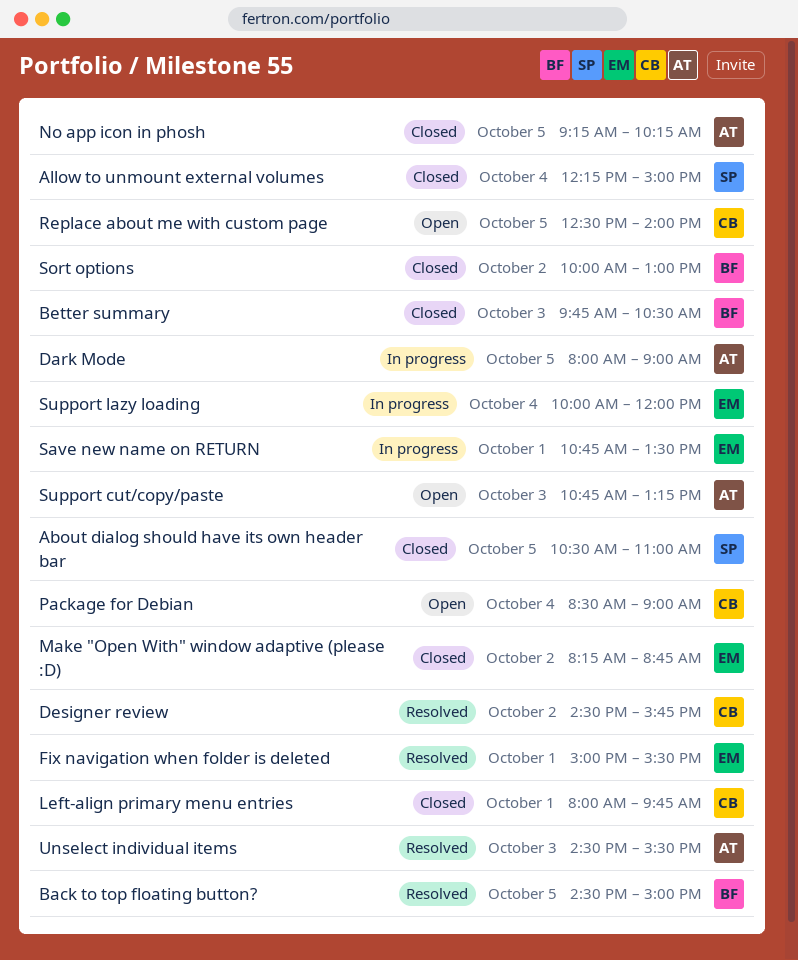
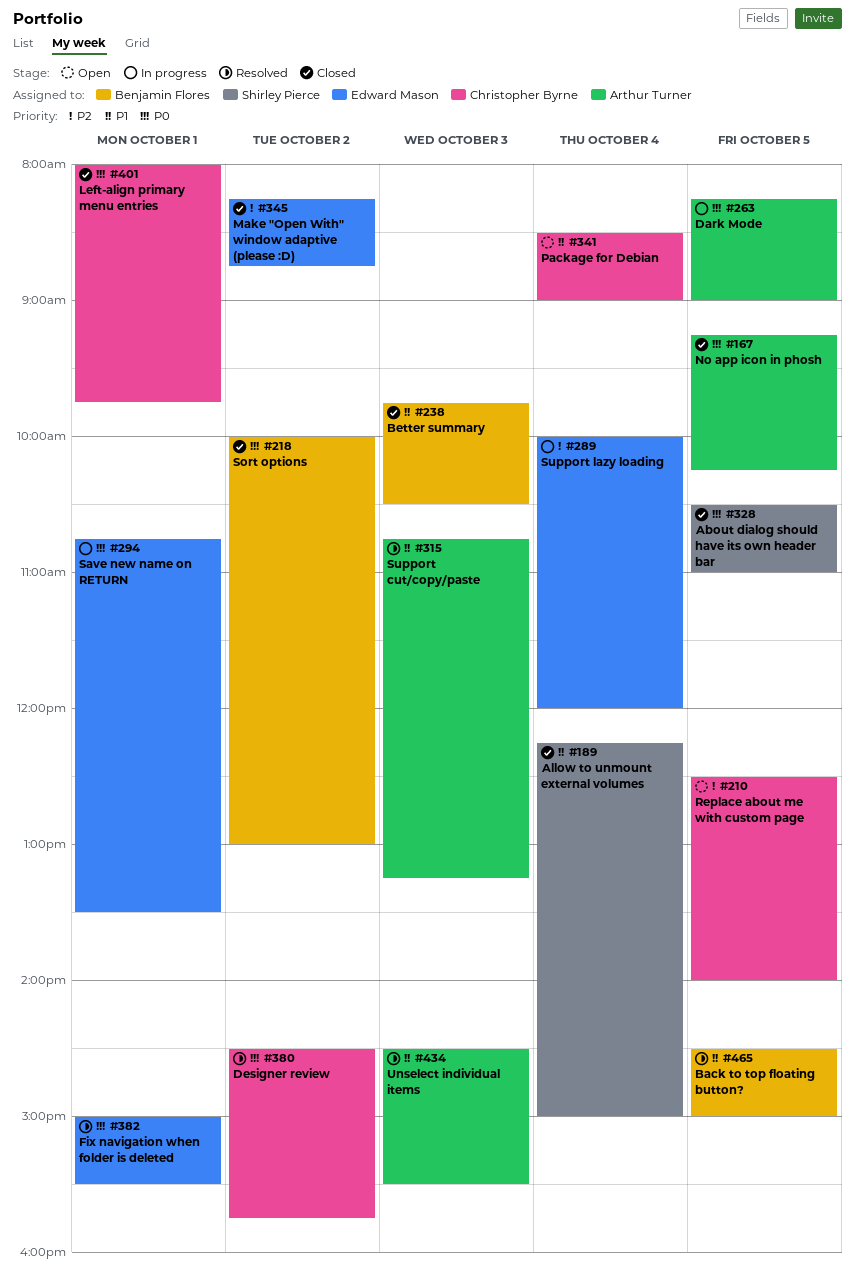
Dark Mode, begins: 08:00 -> 08:15
Support cut/copy/paste, status: Open -> Resolved

